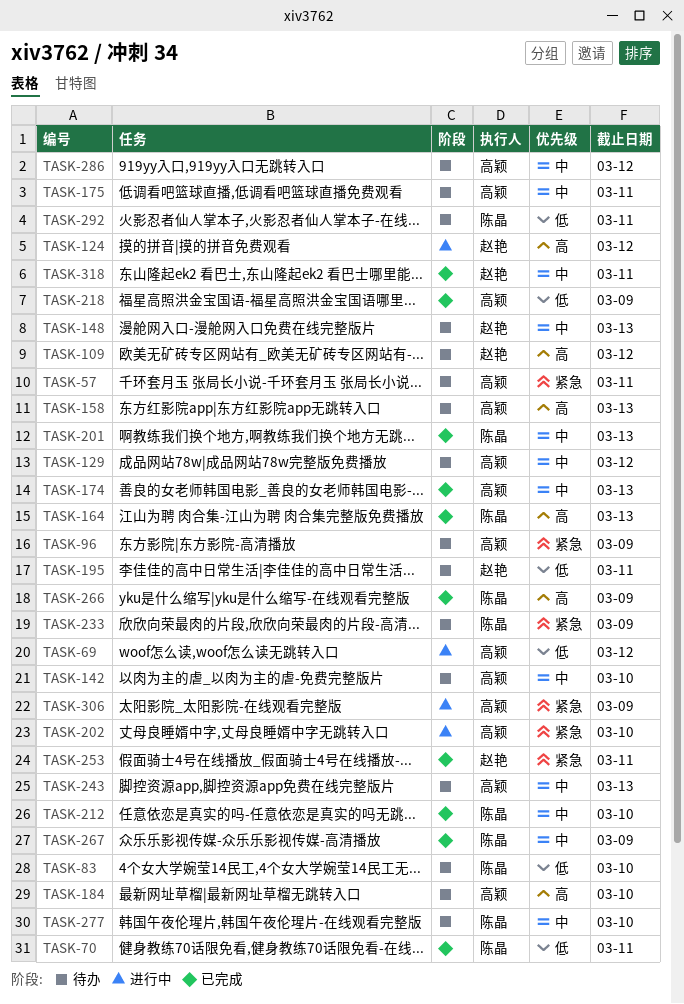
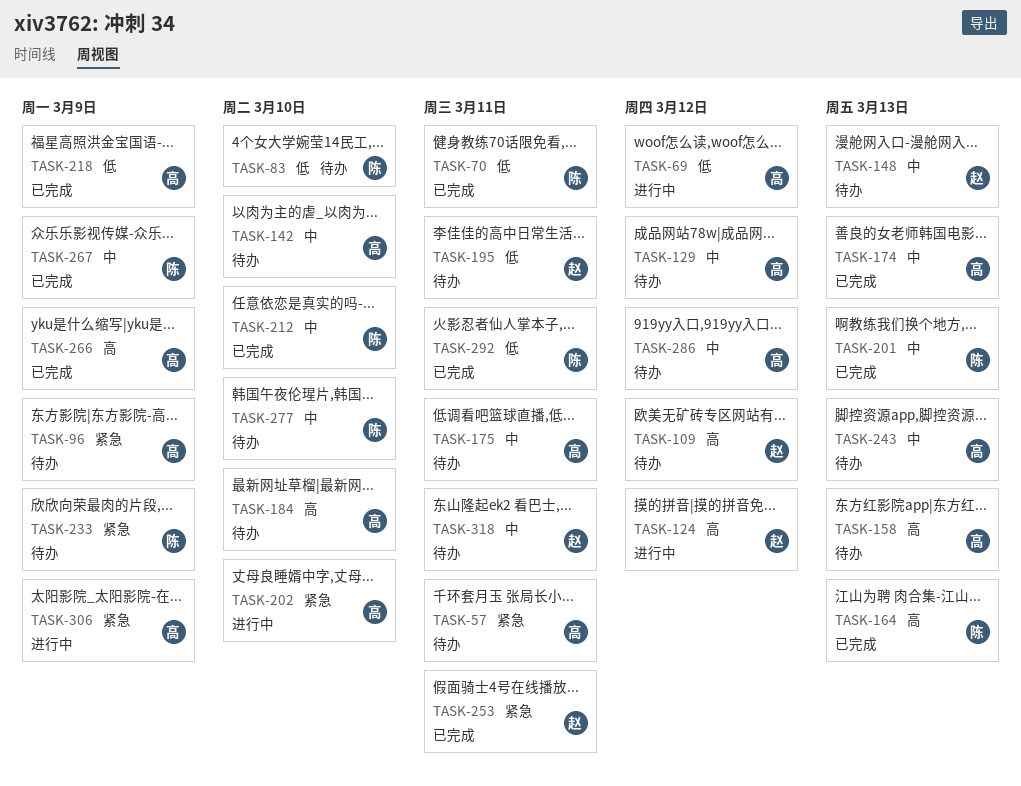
TASK-266, owner: 陈晶 -> 高颖
TASK-292, status: 待办 -> 已完成
TASK-318, status: 已完成 -> 待办

